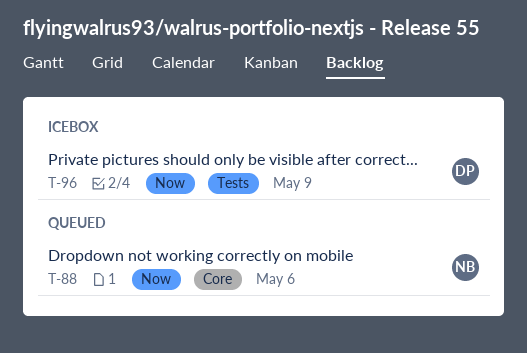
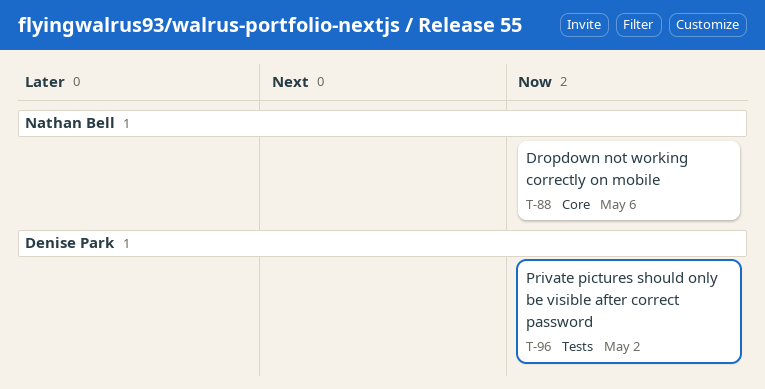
T-96, due: May 9 -> May 2

